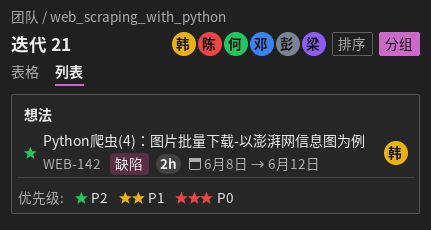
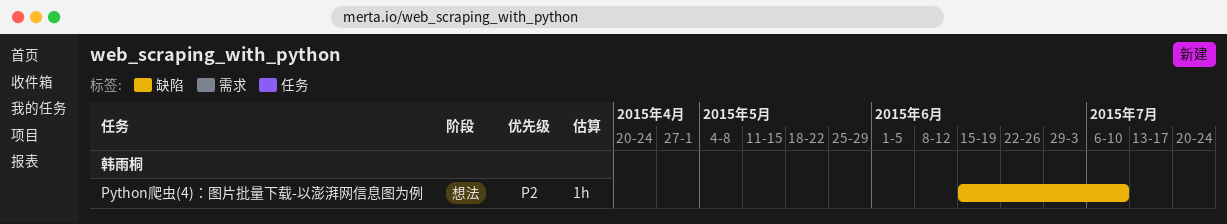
Python爬虫(4)：图片批量下载-以澎湃网信息图为例, estimate: 2h -> 1h
Python爬虫(4)：图片批量下载-以澎湃网信息图为例, start: Jun 8 -> Jun 15
Python爬虫(4)：图片批量下载-以澎湃网信息图为例, due: Jun 12 -> Jul 10

